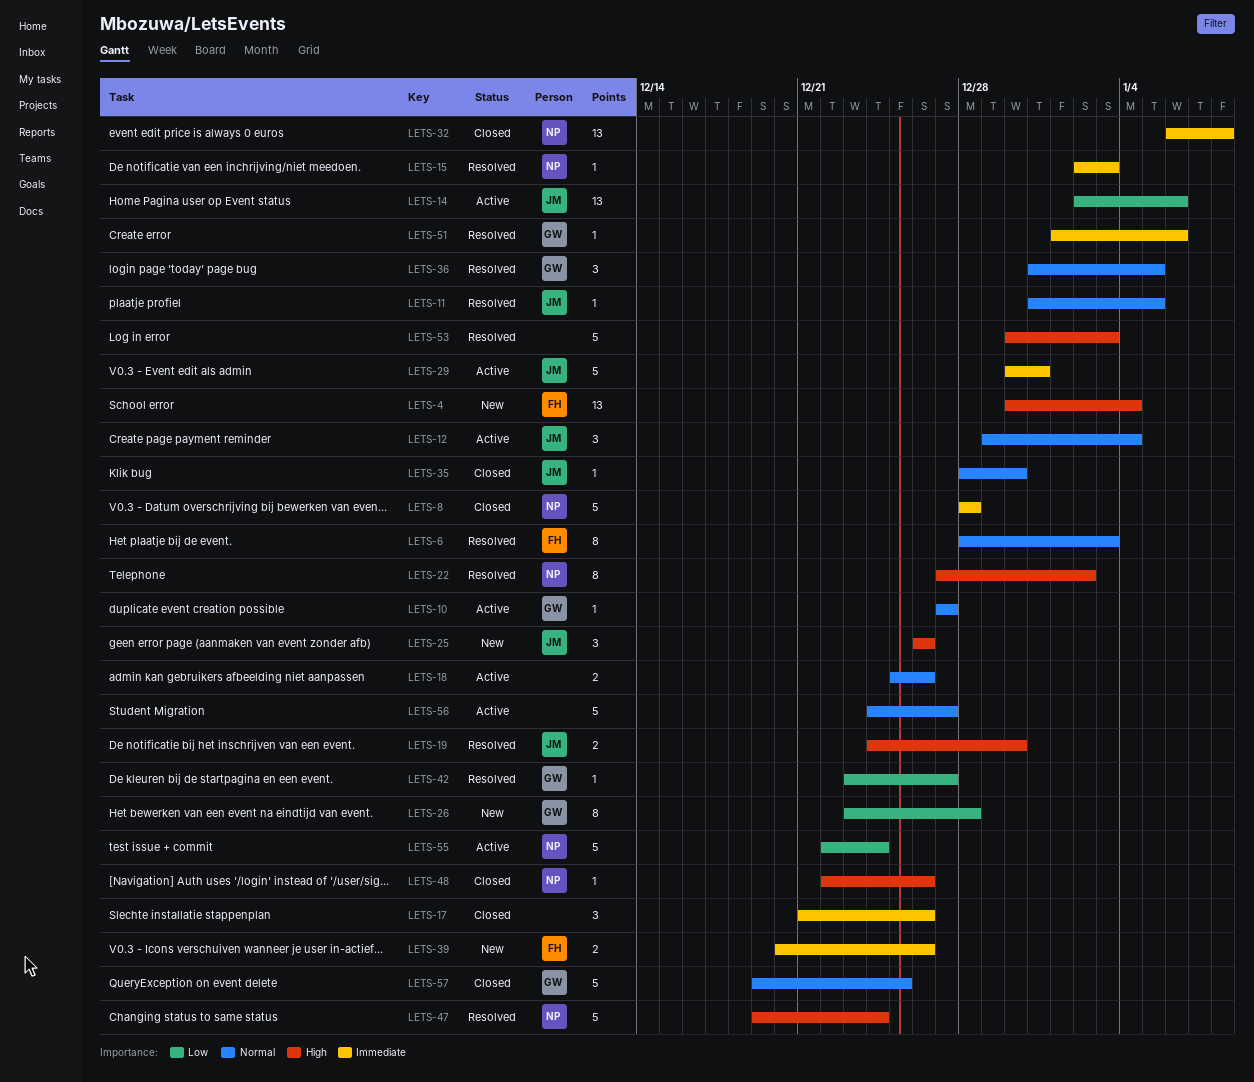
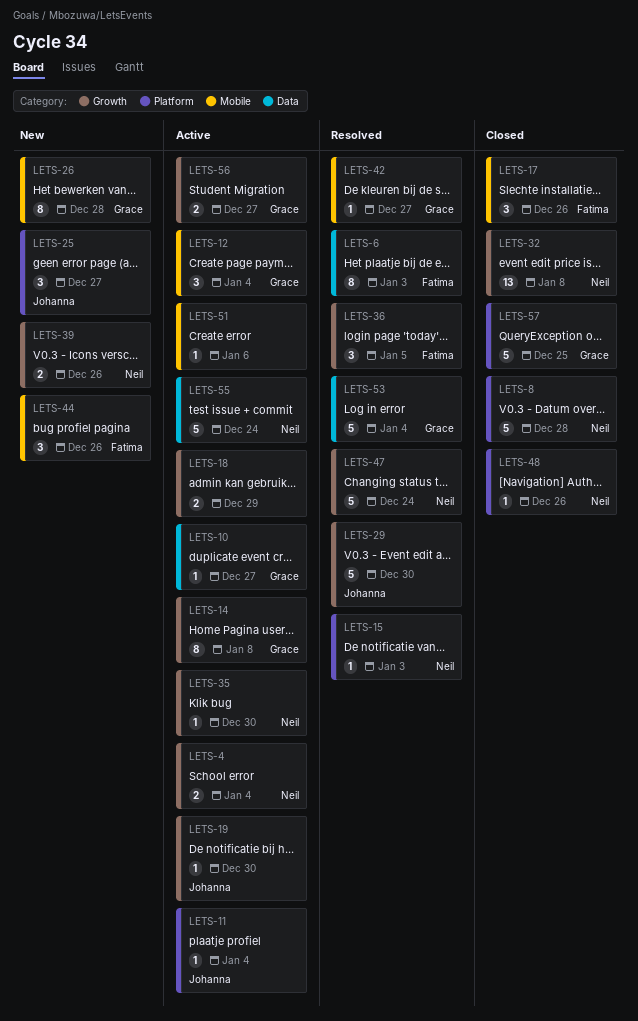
LETS-4, status: New -> Active
LETS-4, owner: Fatima -> Neil
LETS-4, estimate: 13 -> 2
LETS-11, status: Resolved -> Active
LETS-11, due: Jan 5 -> Jan 4
LETS-12, owner: Johanna -> Grace
LETS-14, owner: Johanna -> Grace
LETS-14, estimate: 13 -> 8
LETS-14, due: Jan 6 -> Jan 8
LETS-17, owner: none -> Fatima
LETS-18, due: Dec 26 -> Dec 29
LETS-19, status: Resolved -> Active
LETS-19, estimate: 2 -> 1
LETS-22: present -> none
LETS-25, due: Dec 26 -> Dec 27
LETS-29, status: Active -> Resolved
LETS-29, due: Dec 31 -> Dec 30
LETS-35, status: Closed -> Active
LETS-35, owner: Johanna -> Neil
LETS-36, owner: Grace -> Fatima
LETS-39, owner: Fatima -> Neil
LETS-44: none -> present
LETS-51, status: Resolved -> Active
LETS-51, owner: Grace -> none
LETS-53, owner: none -> Grace
LETS-53, due: Jan 3 -> Jan 4
LETS-56, owner: none -> Grace
LETS-56, estimate: 5 -> 2

